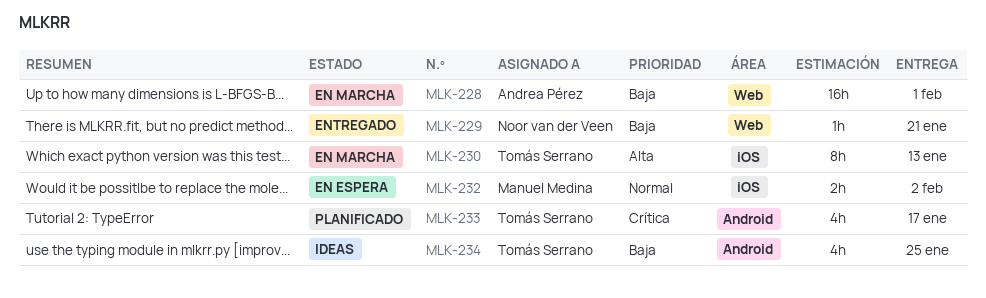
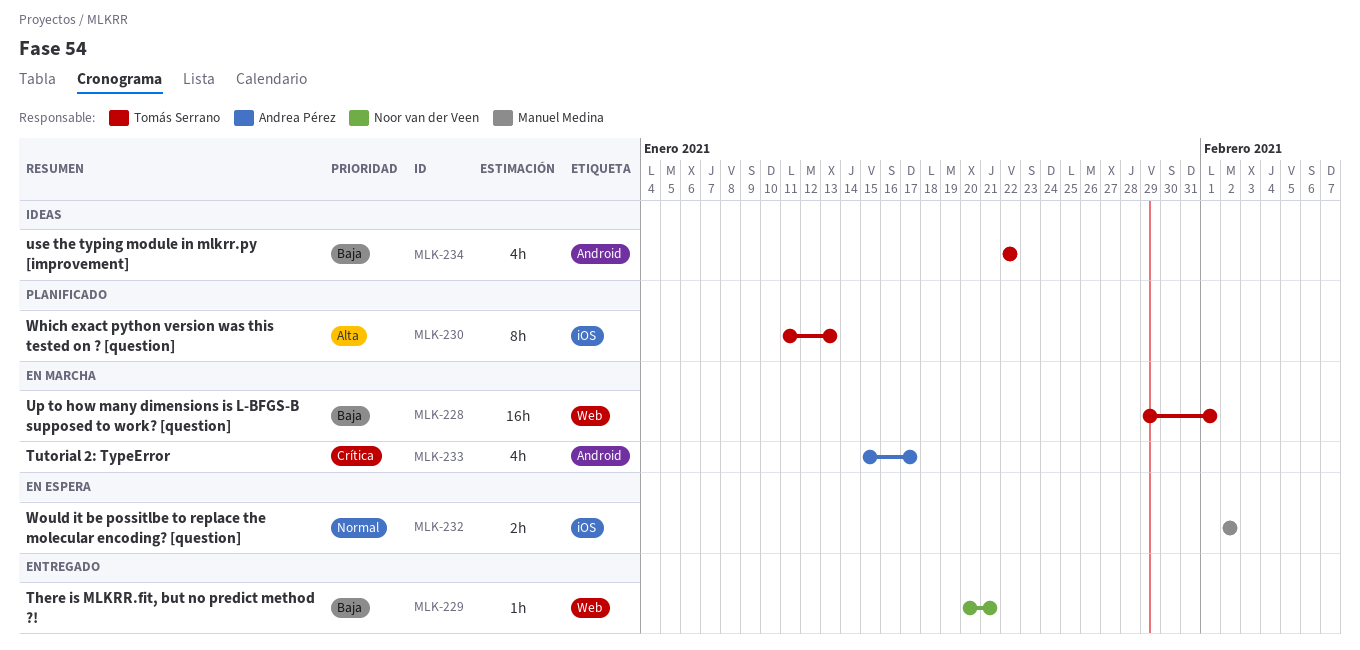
MLK-228, owner: Andrea Pérez -> Tomás Serrano
MLK-230, status: En marcha -> Planificado
MLK-233, status: Planificado -> En marcha
MLK-233, owner: Tomás Serrano -> Andrea Pérez
MLK-234, due: Jan 25 -> Jan 22

